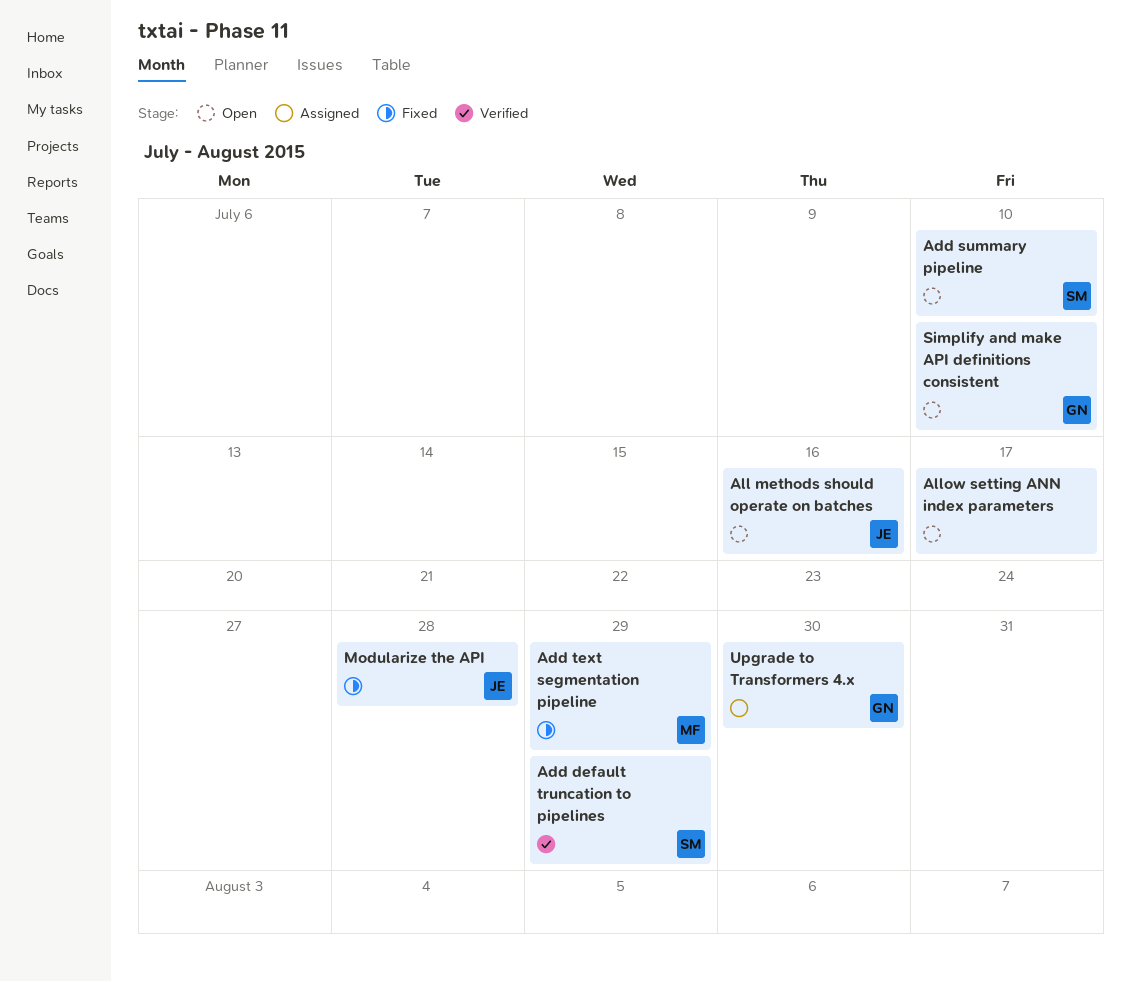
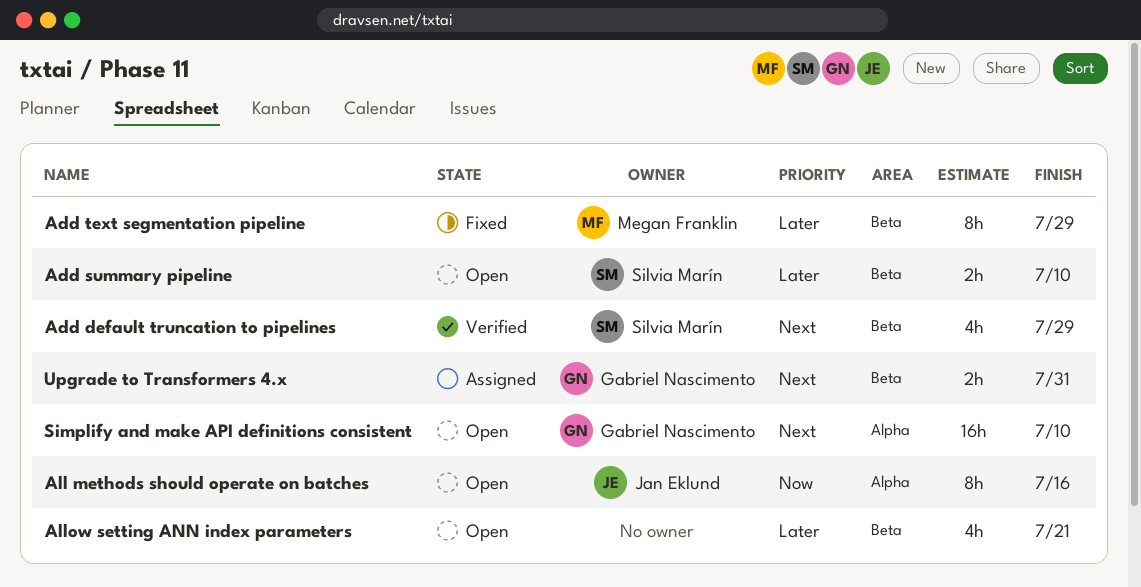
Allow setting ANN index parameters, due: Jul 17 -> Jul 21
Modularize the API: present -> none
Upgrade to Transformers 4.x, due: Jul 30 -> Jul 31

